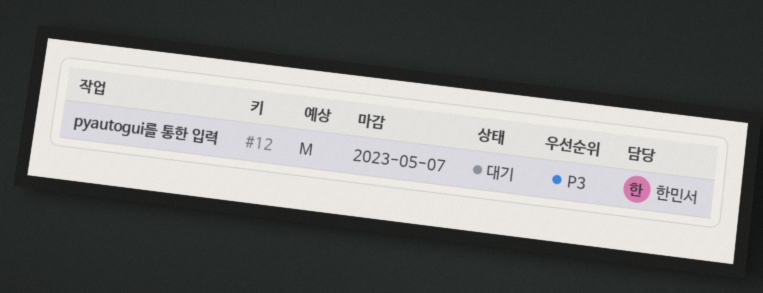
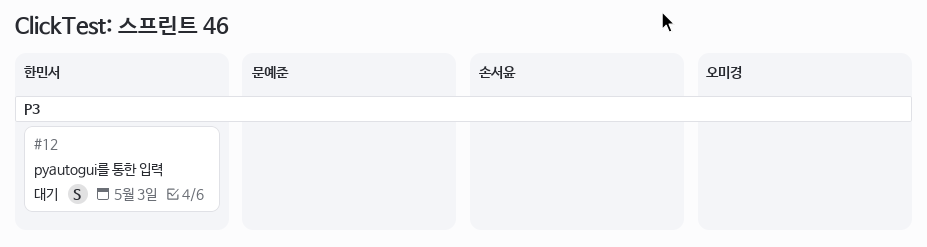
#12, estimate: M -> S
#12, due: May 7 -> May 3

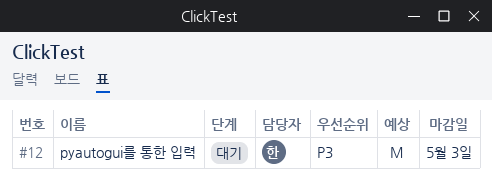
#12, estimate: S -> M

